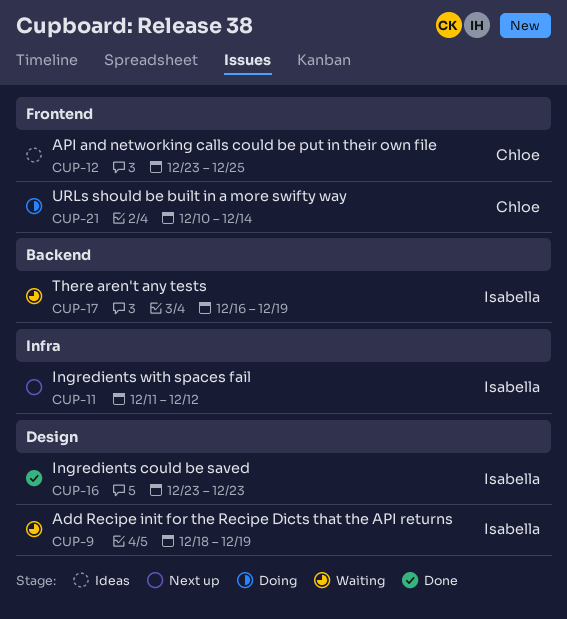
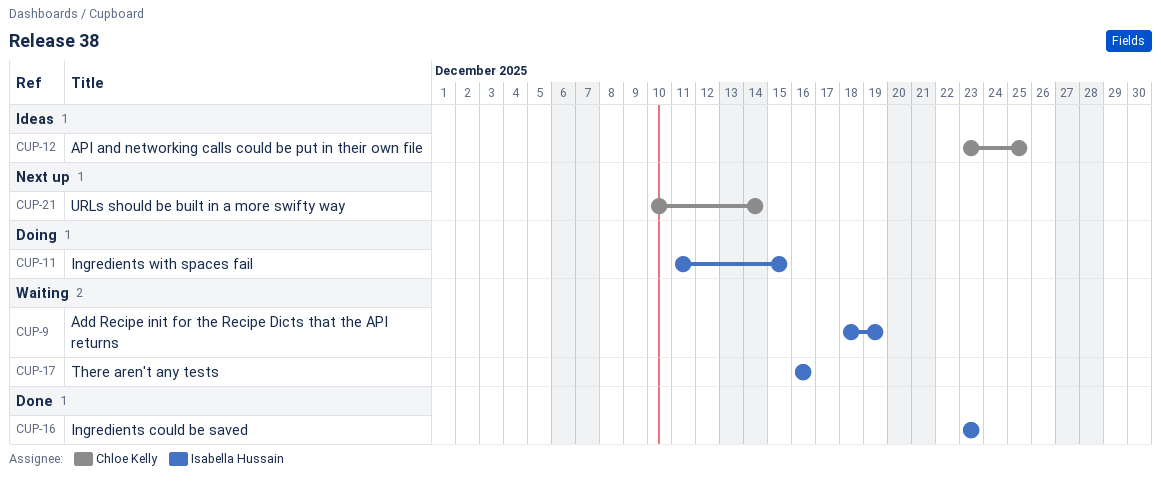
CUP-11, status: Next up -> Doing
CUP-11, due: Dec 12 -> Dec 15
CUP-17, due: Dec 19 -> Dec 16
CUP-21, status: Doing -> Next up

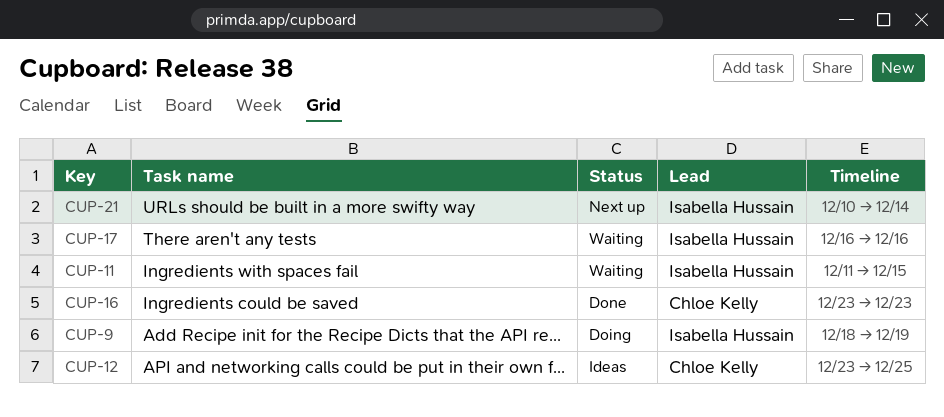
CUP-9, status: Waiting -> Doing
CUP-11, status: Doing -> Waiting
CUP-16, owner: Isabella Hussain -> Chloe Kelly
CUP-21, owner: Chloe Kelly -> Isabella Hussain

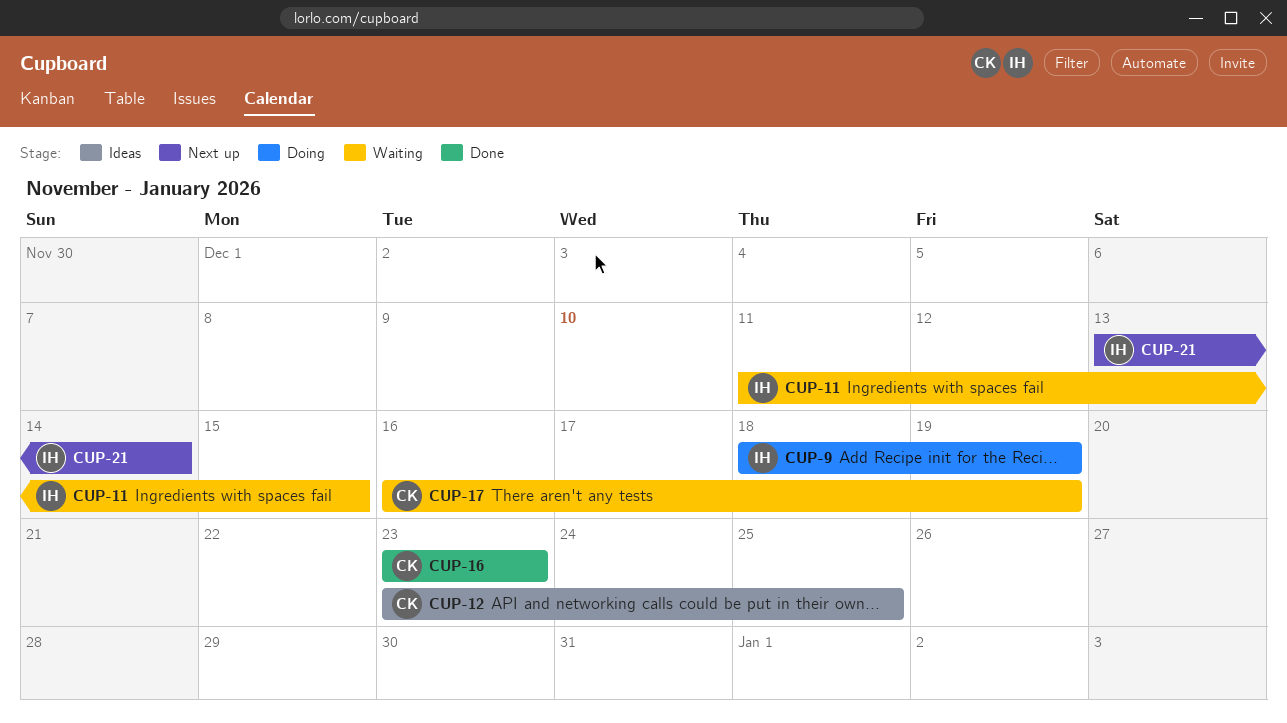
CUP-17, owner: Isabella Hussain -> Chloe Kelly
CUP-17, due: Dec 16 -> Dec 19
CUP-21, start: Dec 10 -> Dec 13

